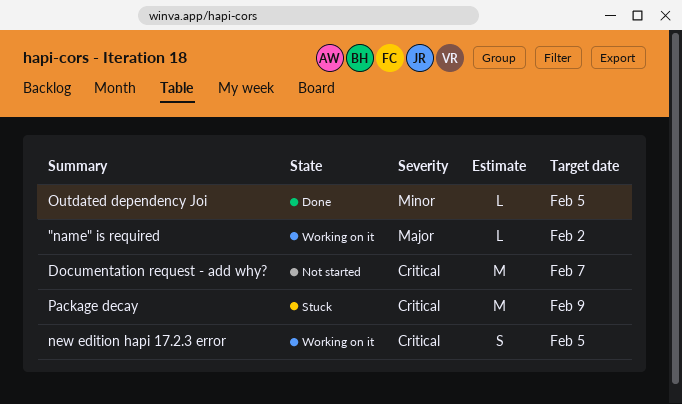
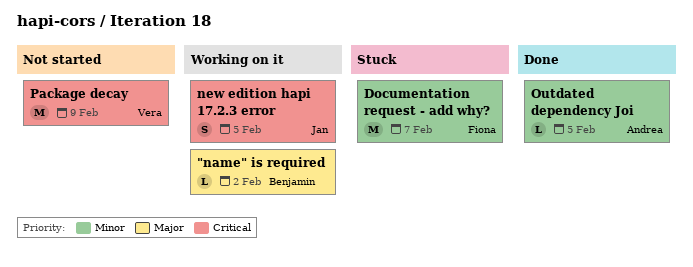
Documentation request - add why?, status: Not started -> Stuck
Documentation request - add why?, priority: Critical -> Minor
Package decay, status: Stuck -> Not started

